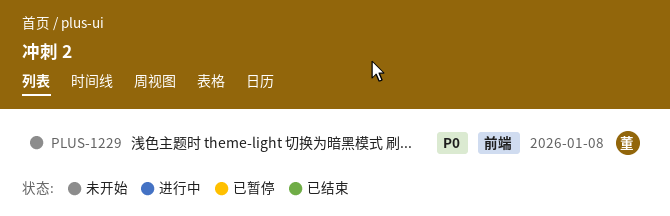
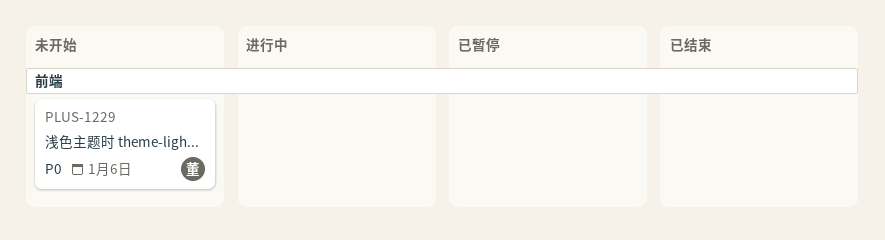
PLUS-1229, due: Jan 8 -> Jan 6

